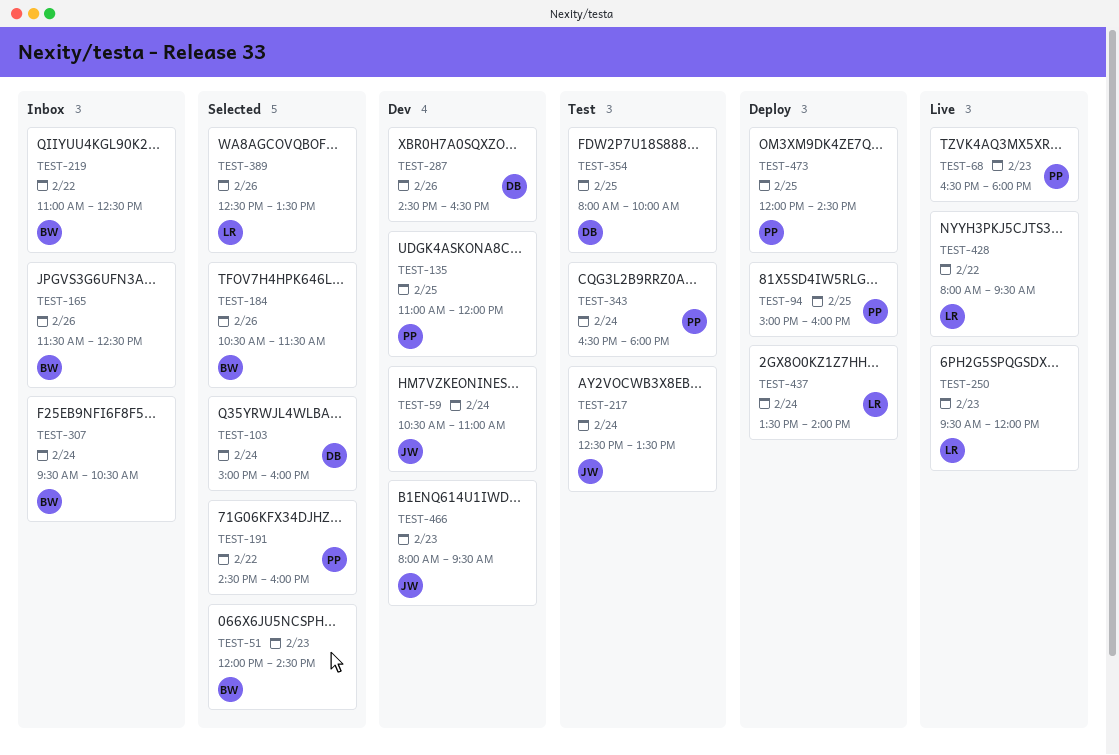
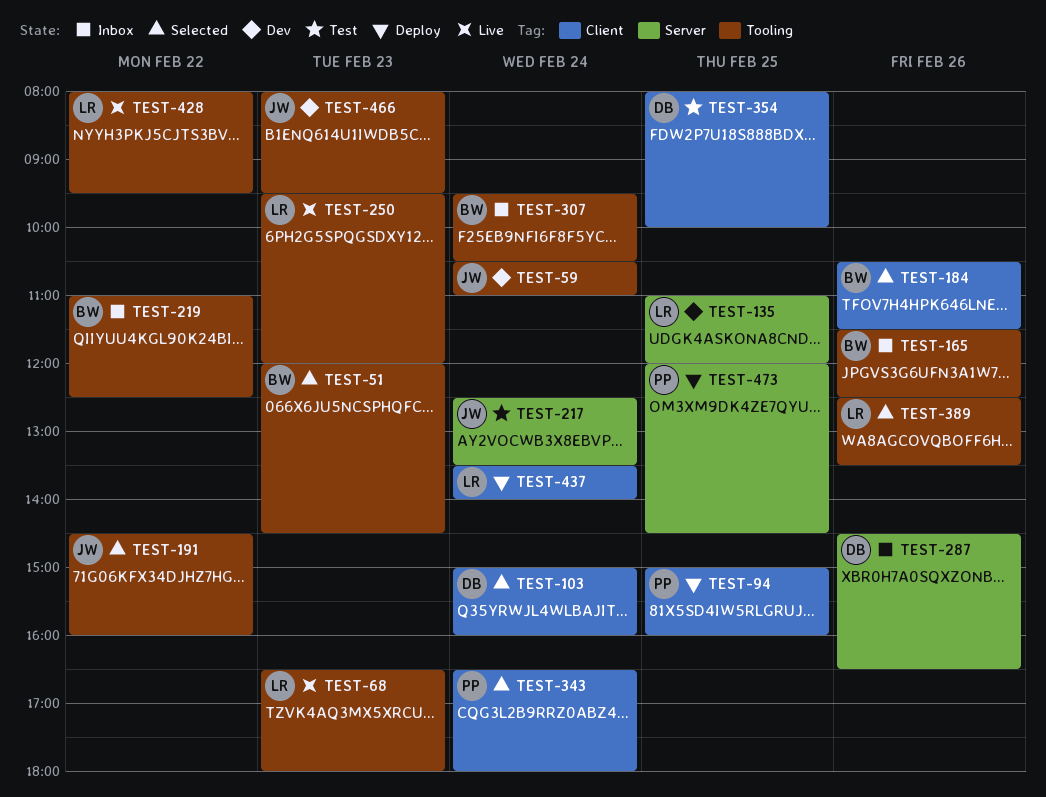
TEST-68, owner: PP -> LR
TEST-135, owner: PP -> LR
TEST-191, owner: PP -> JW
TEST-287, status: Dev -> Inbox
TEST-343, status: Test -> Selected

